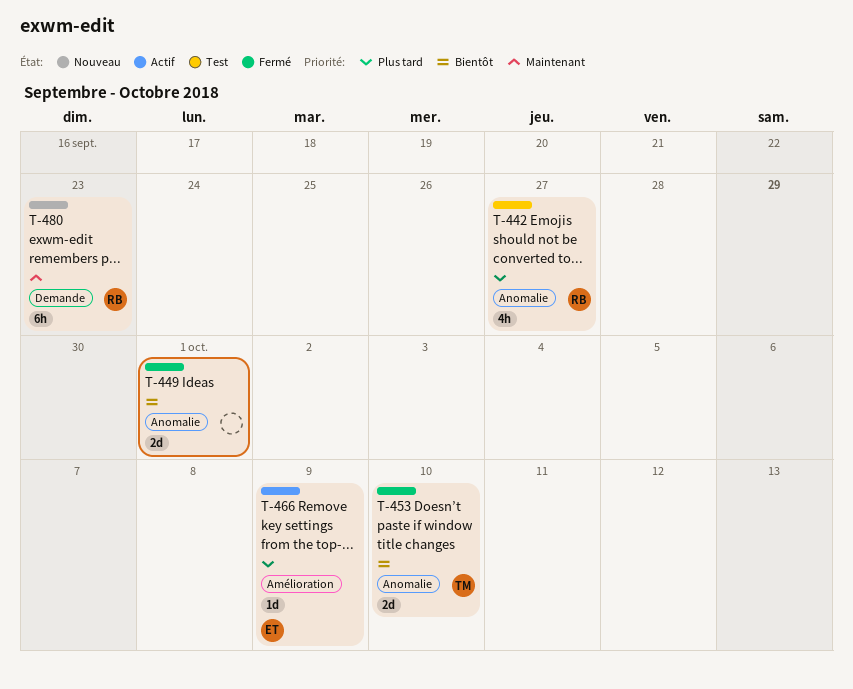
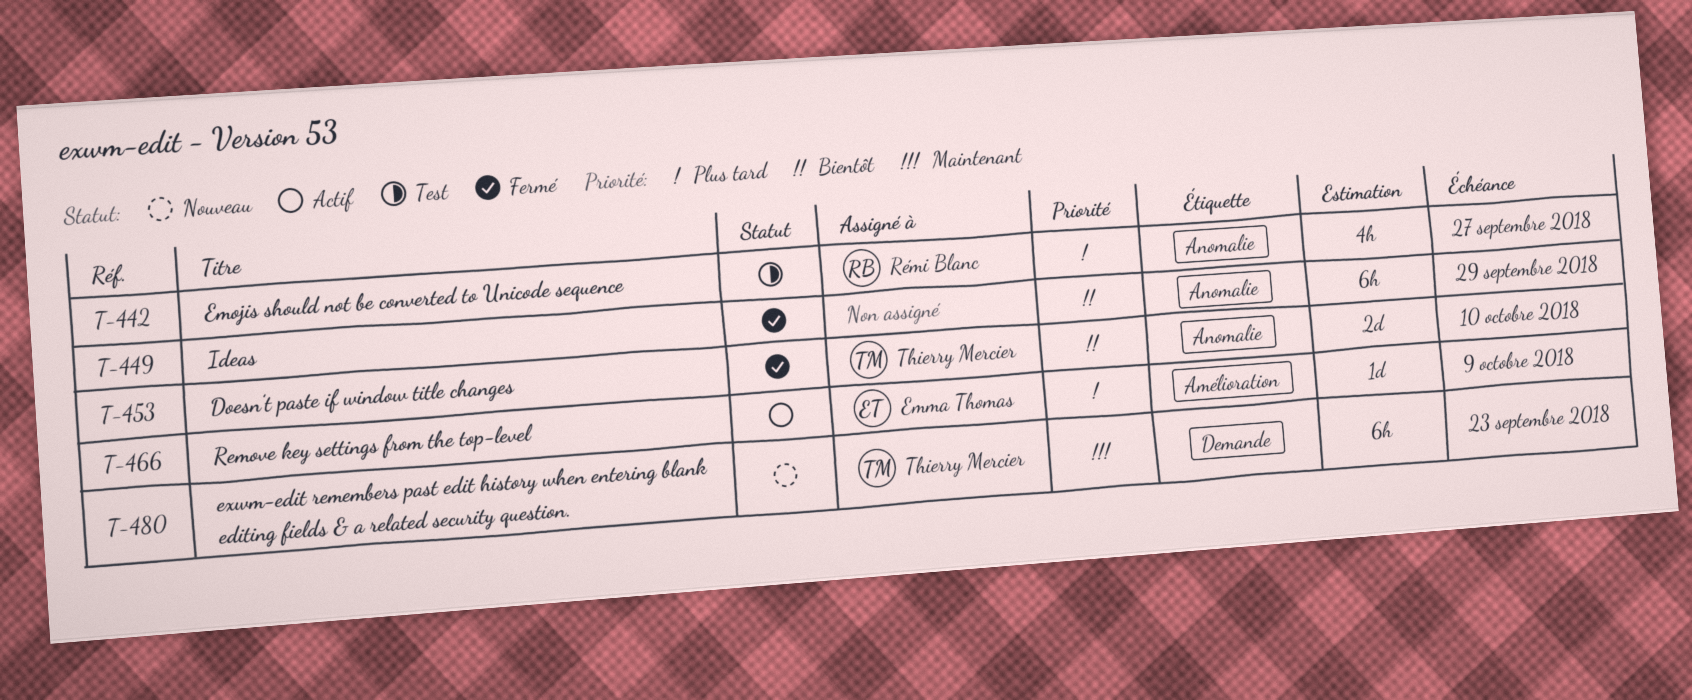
T-449, estimate: 2d -> 6h
T-449, due: Oct 1 -> Sep 29
T-480, owner: Rémi Blanc -> Thierry Mercier

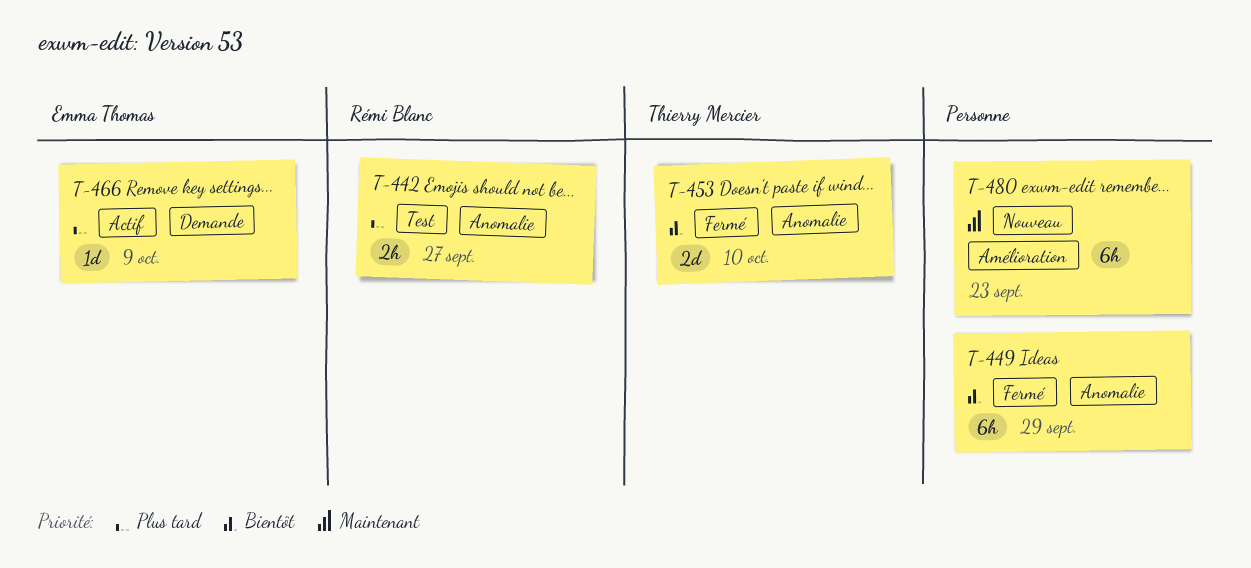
T-442, estimate: 4h -> 2h
T-466, label: Amélioration -> Demande
T-480, owner: Thierry Mercier -> none
T-480, label: Demande -> Amélioration

